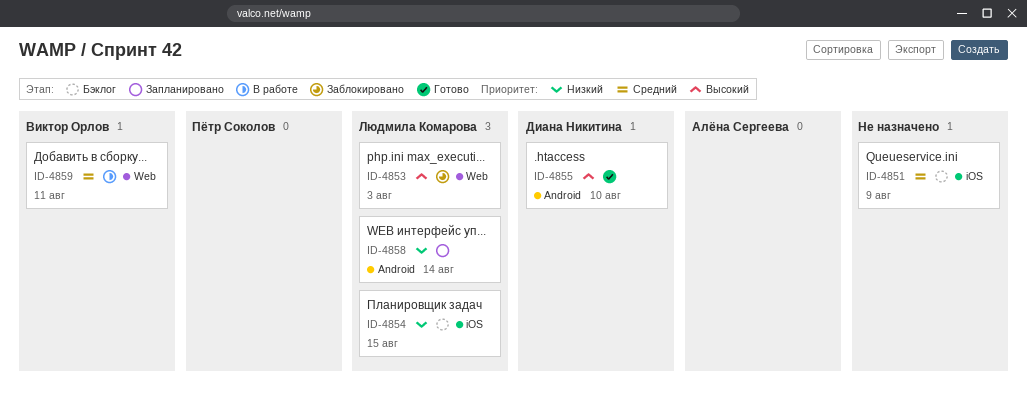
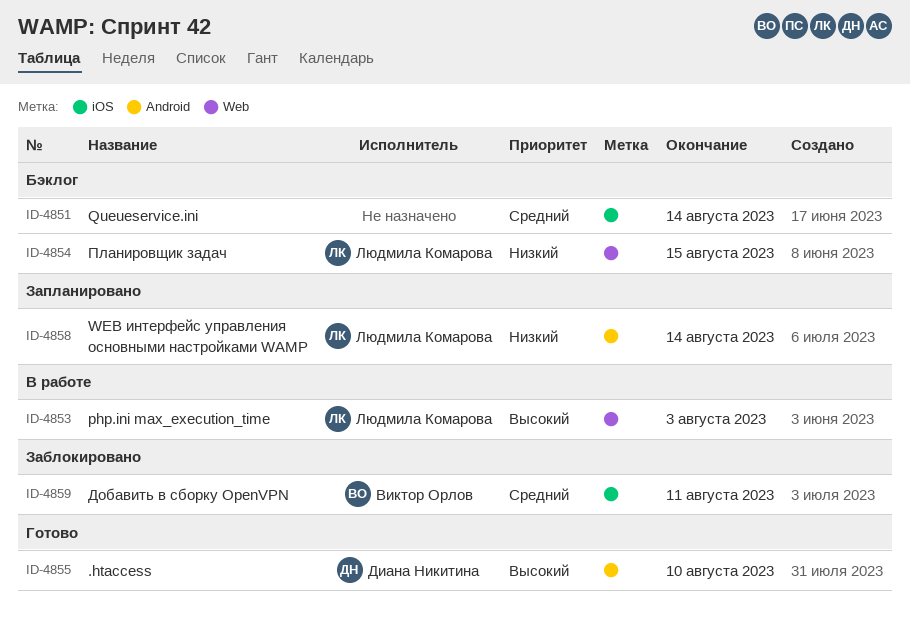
ID-4851, due: Aug 9 -> Aug 14
ID-4853, status: Заблокировано -> В работе
ID-4854, label: iOS -> Web
ID-4859, status: В работе -> Заблокировано
ID-4859, label: Web -> iOS

